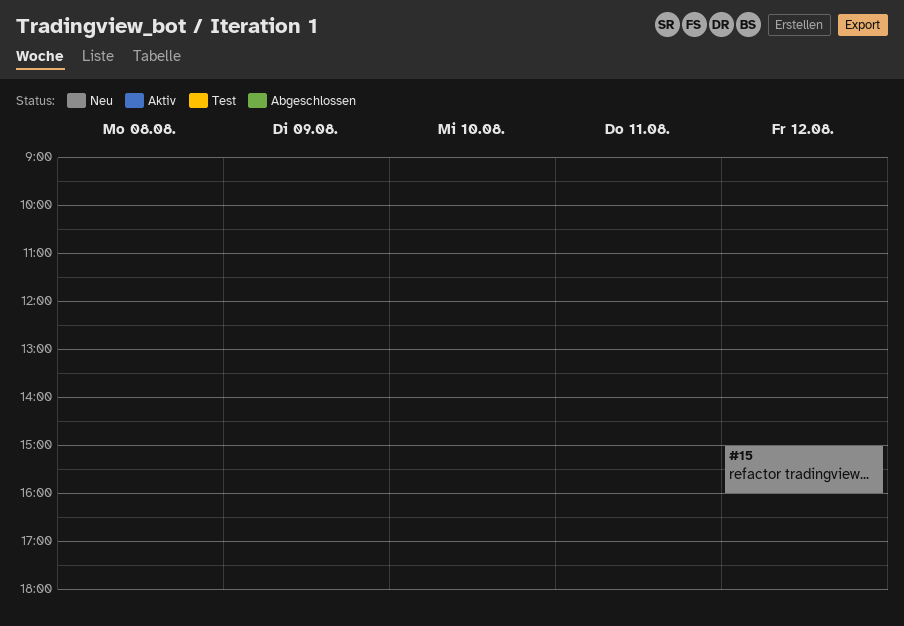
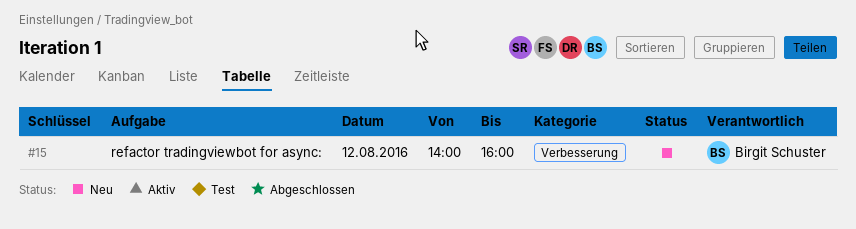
#15, begins: 15:00 -> 14:00

